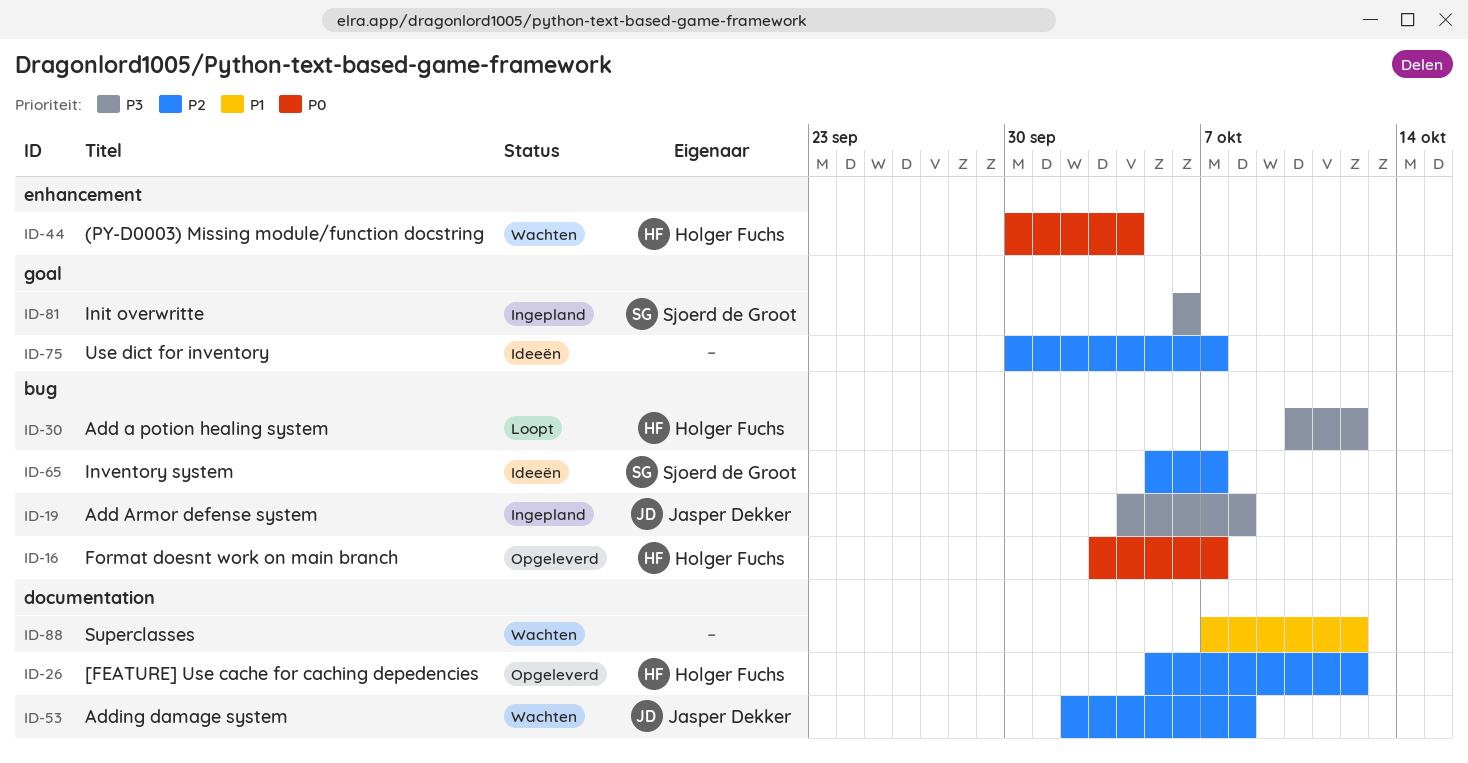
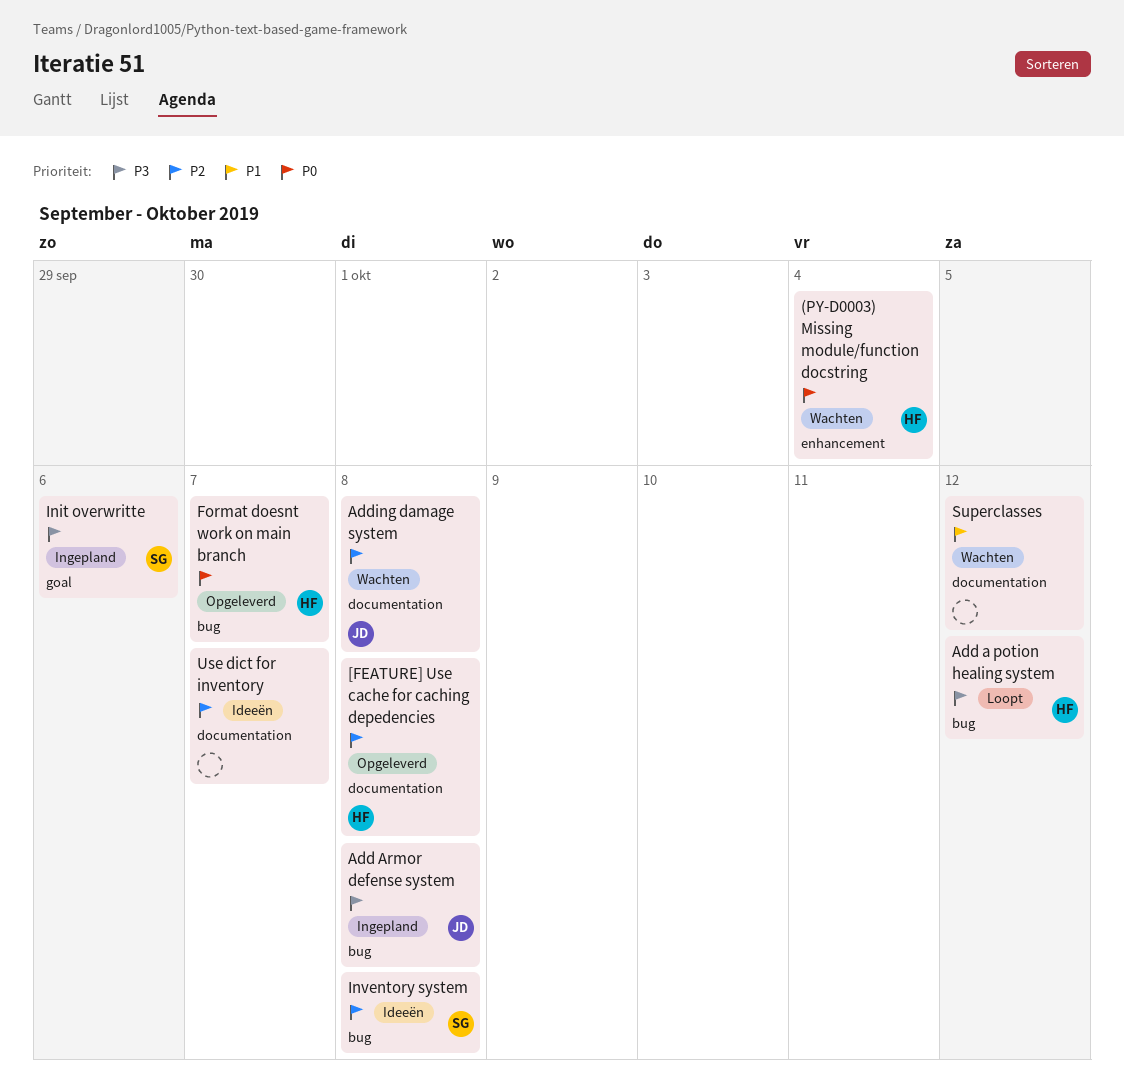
[FEATURE] Use cache for caching depedencies, due: Oct 12 -> Oct 8
Inventory system, due: Oct 7 -> Oct 8
Use dict for inventory, label: goal -> documentation

